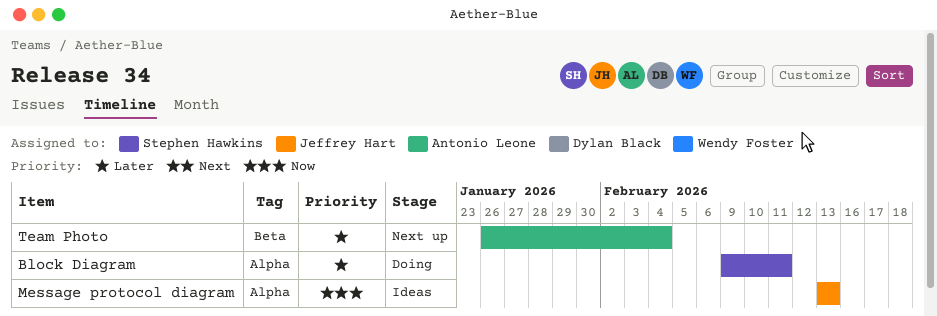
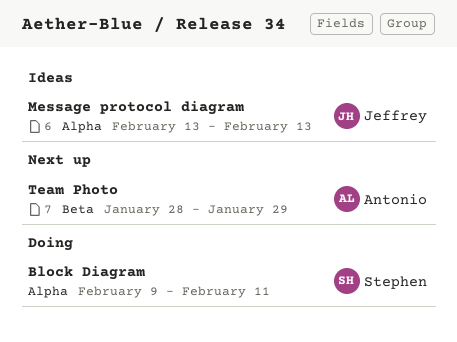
Team Photo, start: Jan 26 -> Jan 28
Team Photo, due: Feb 4 -> Jan 29

